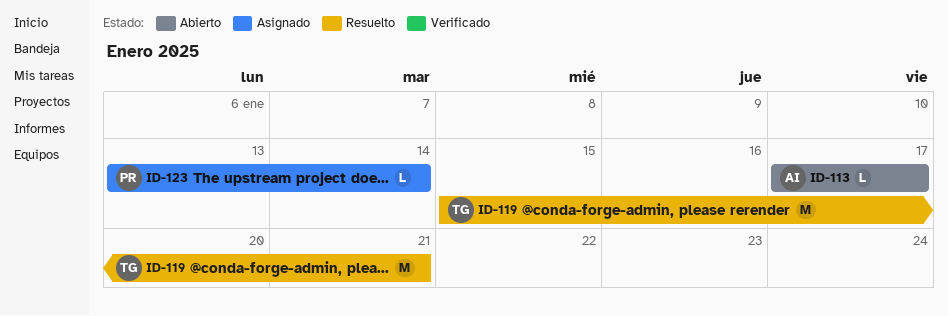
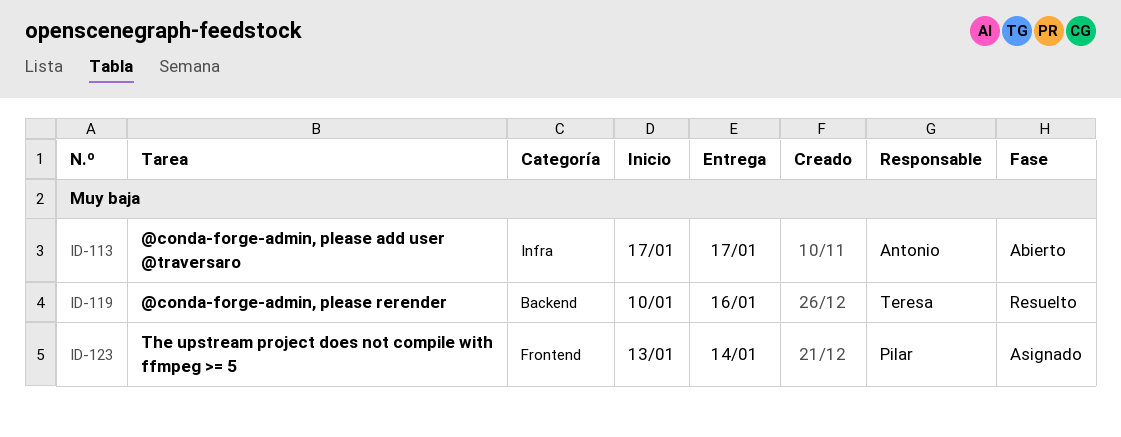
ID-119, start: Jan 15 -> Jan 10
ID-119, due: Jan 21 -> Jan 16

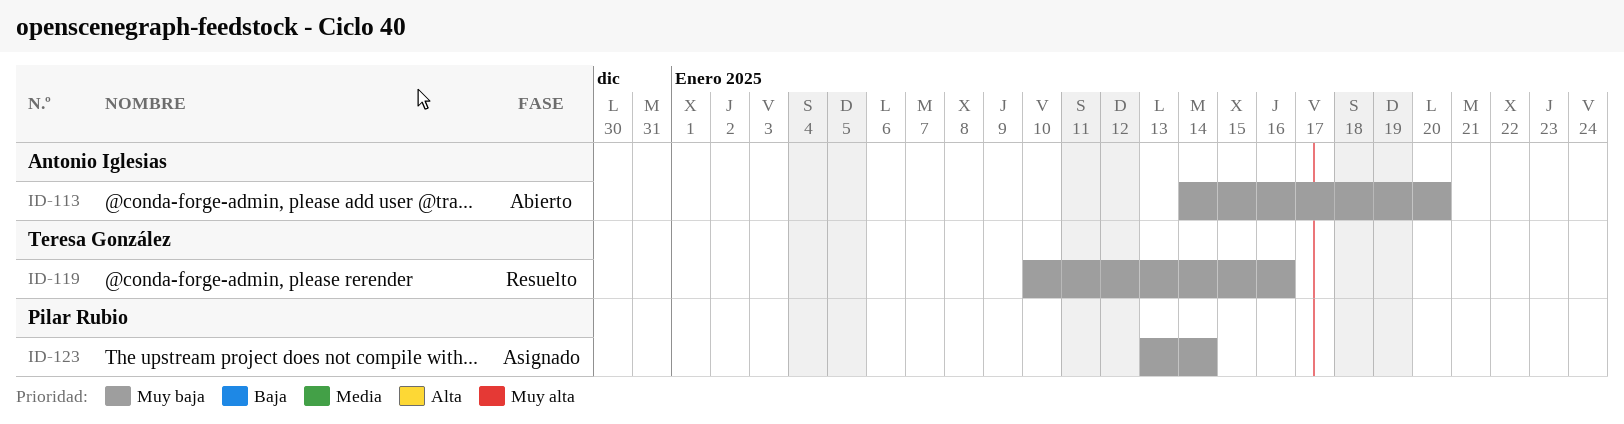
ID-113, start: Jan 17 -> Jan 14
ID-113, due: Jan 17 -> Jan 20

